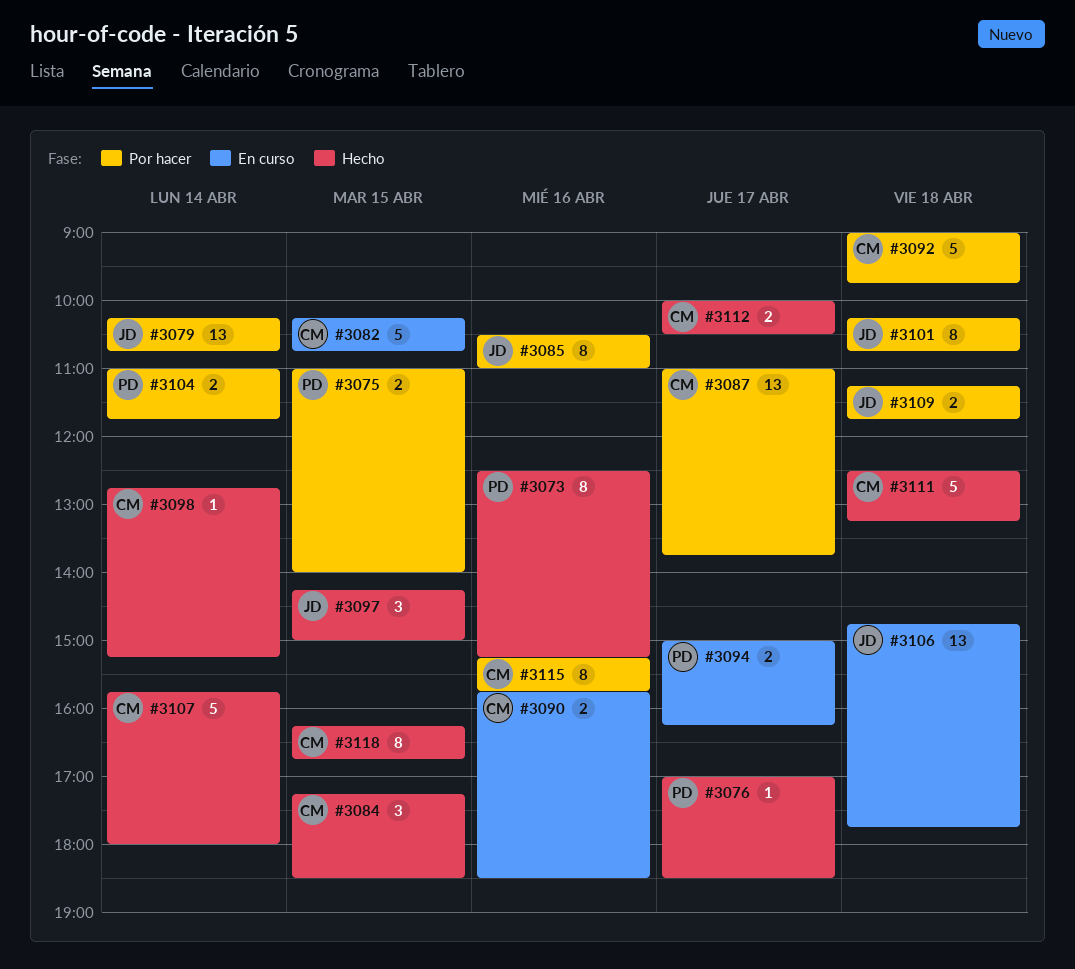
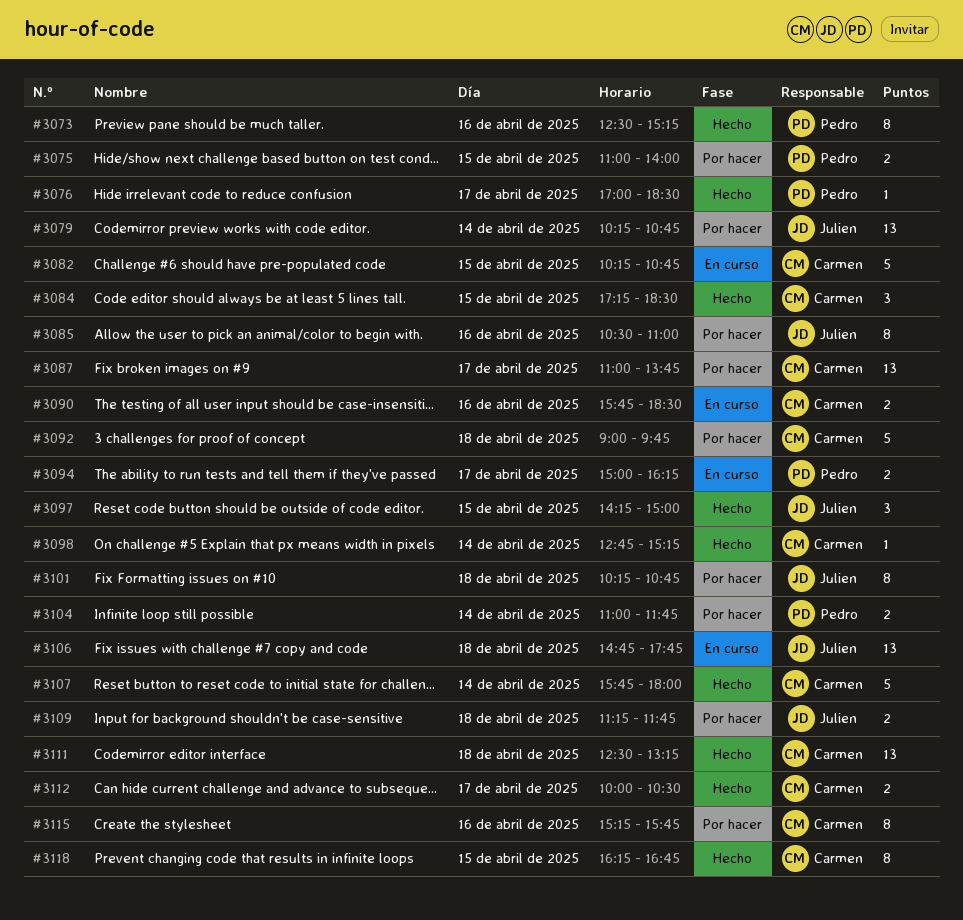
#3111, estimate: 5 -> 13

